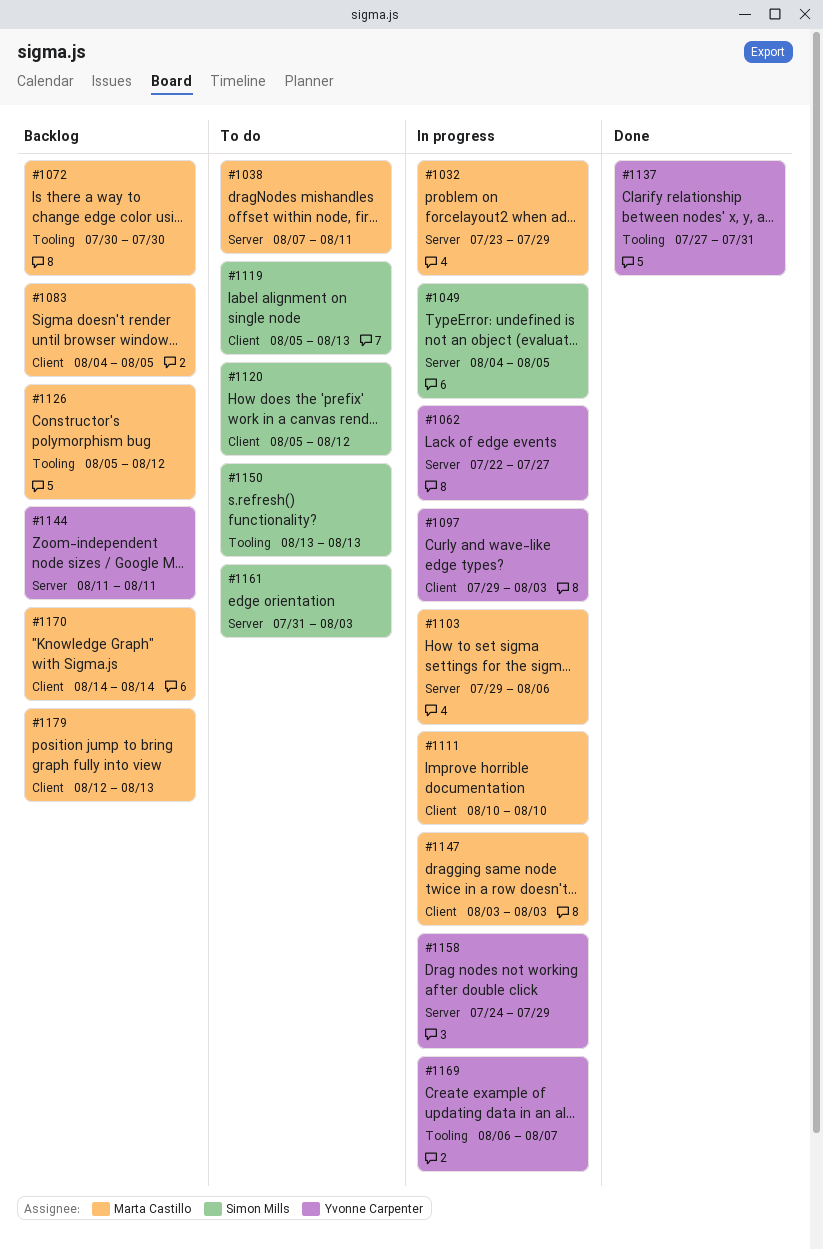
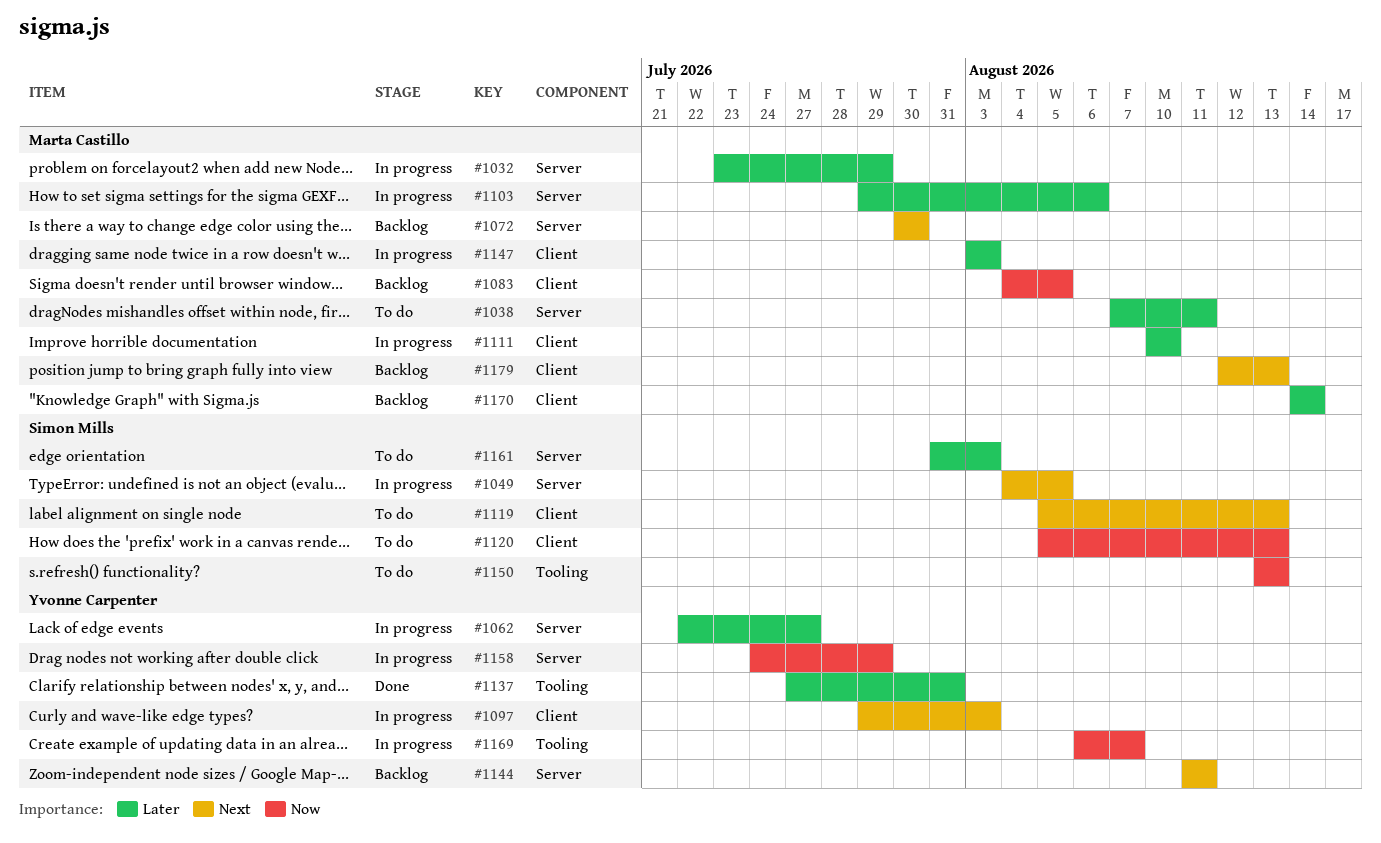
#1072, label: Tooling -> Server
#1120, due: Aug 12 -> Aug 13
#1126: present -> none

